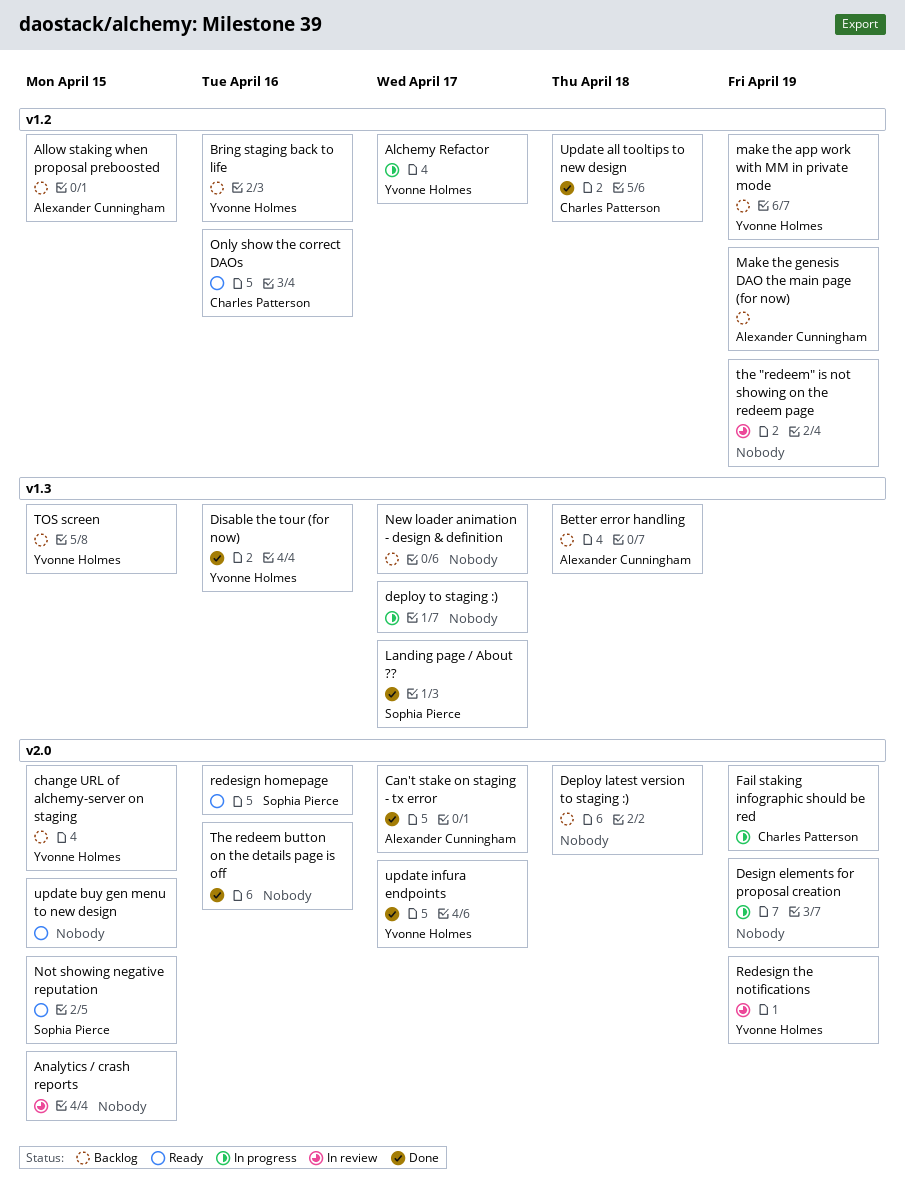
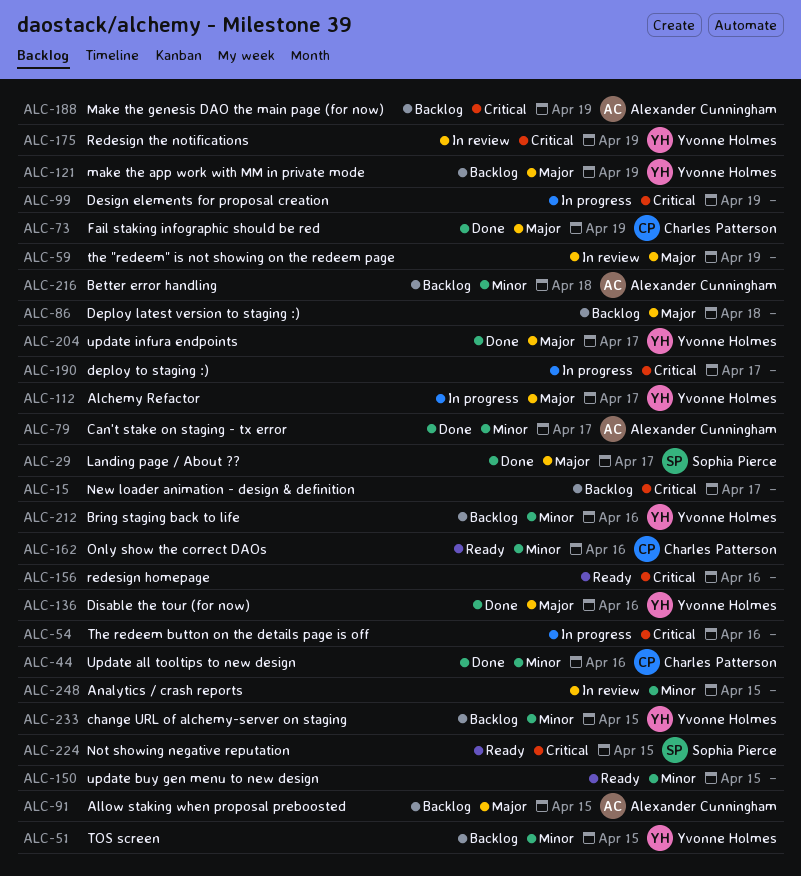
Fail staking infographic should be red, status: In progress -> Done
redesign homepage, owner: Sophia Pierce -> none
The redeem button on the details page is off, status: Done -> In progress
Update all tooltips to new design, due: Apr 18 -> Apr 16

